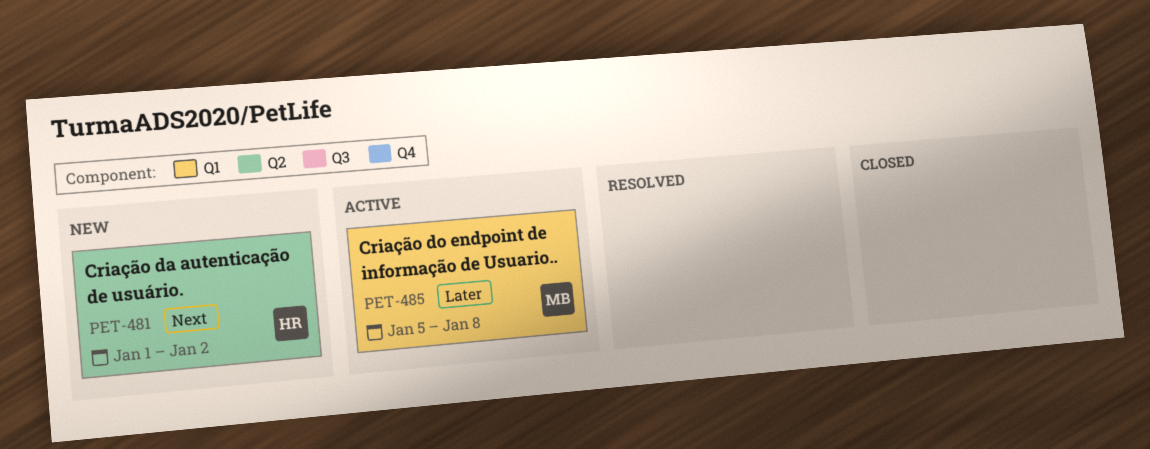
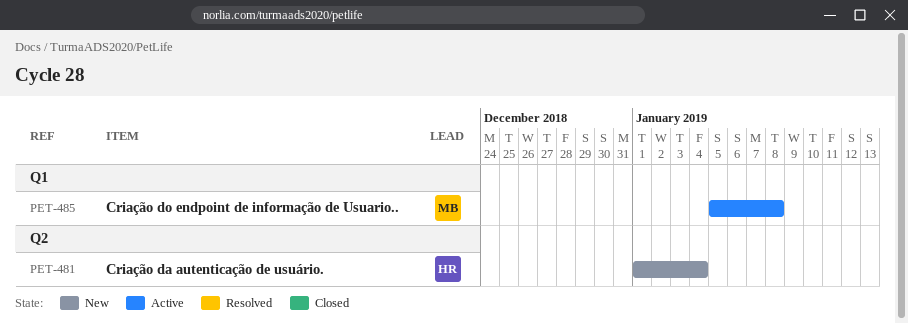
PET-481, due: Jan 2 -> Jan 4

